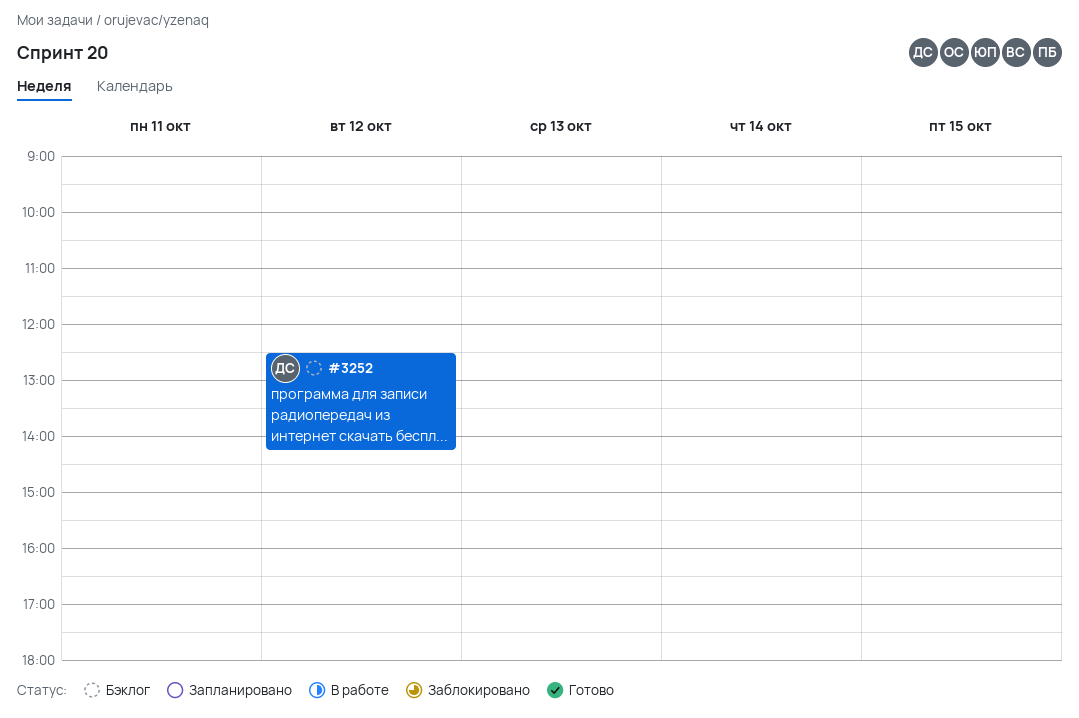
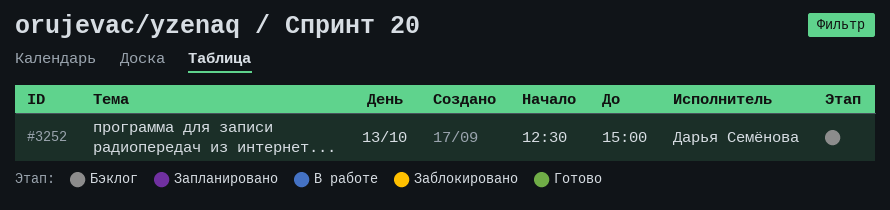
#3252, day: Oct 12 -> Oct 13
#3252, ends: 14:15 -> 15:00

